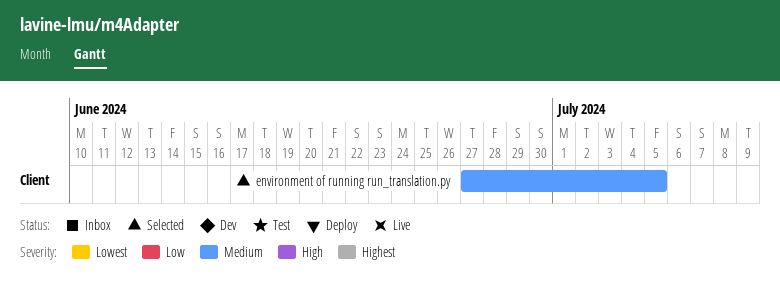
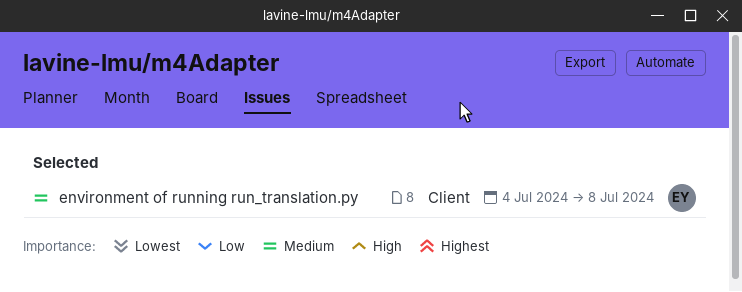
environment of running run_translation.py, start: Jun 27 -> Jul 4
environment of running run_translation.py, due: Jul 5 -> Jul 8

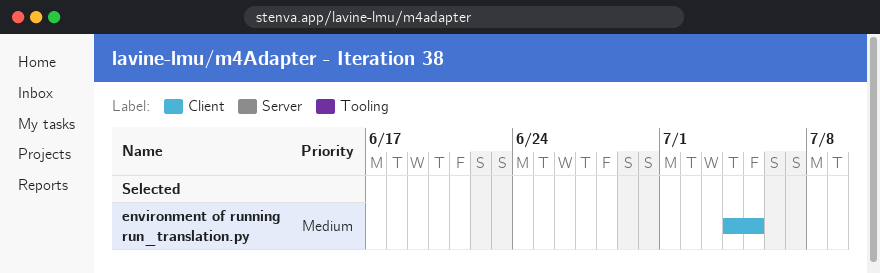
environment of running run_translation.py, due: Jul 8 -> Jul 5

